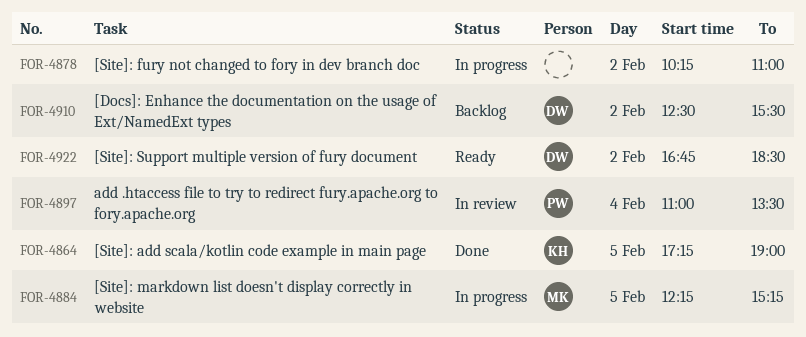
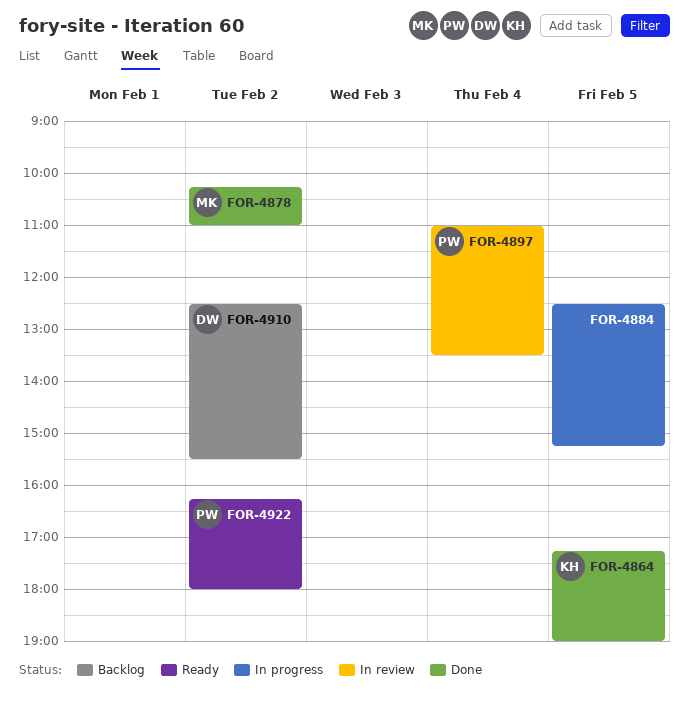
FOR-4878, status: In progress -> Done
FOR-4878, owner: none -> MK
FOR-4884, owner: MK -> none
FOR-4884, begins: 12:15 -> 12:30
FOR-4922, owner: DW -> PW
FOR-4922, begins: 16:45 -> 16:15
FOR-4922, ends: 18:30 -> 18:00

